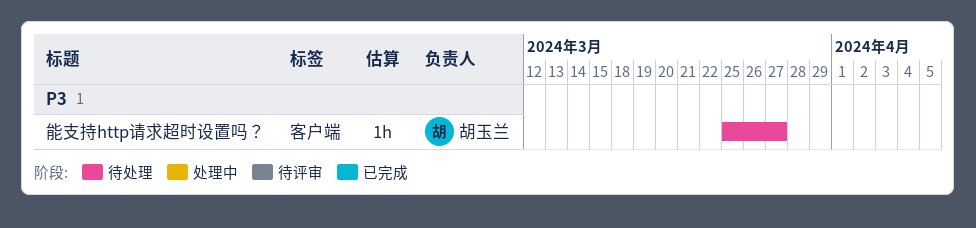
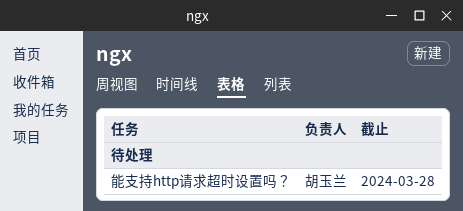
能支持http请求超时设置吗？, due: Mar 27 -> Mar 28

